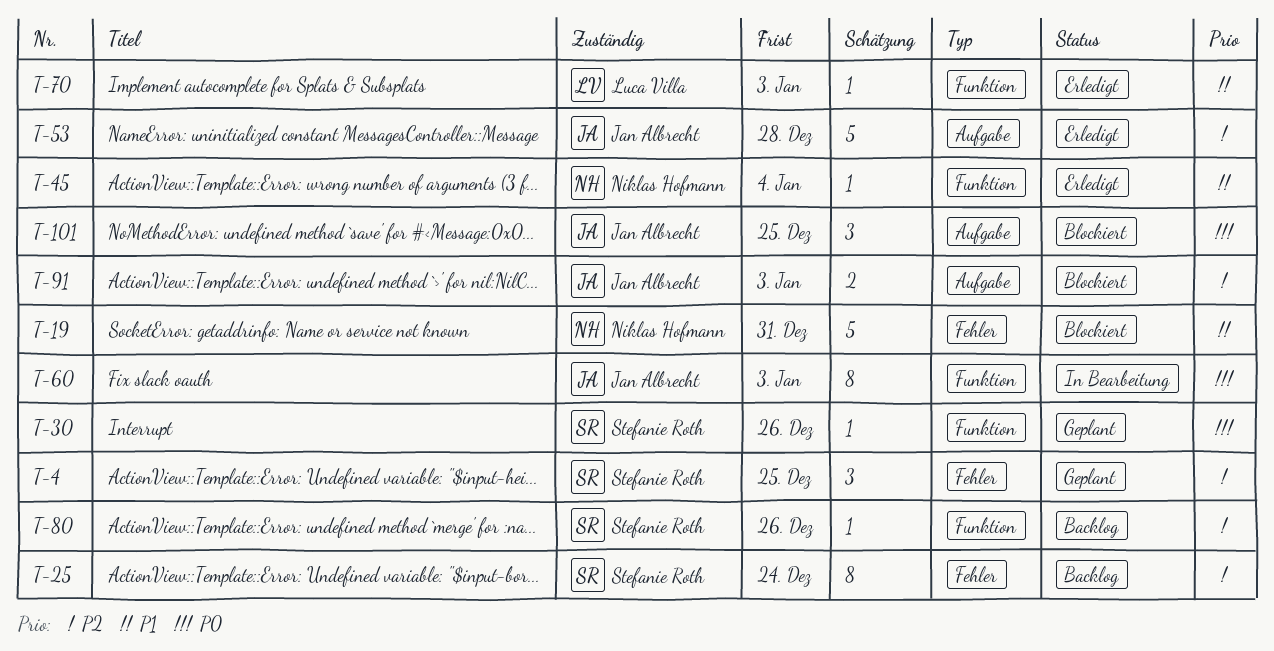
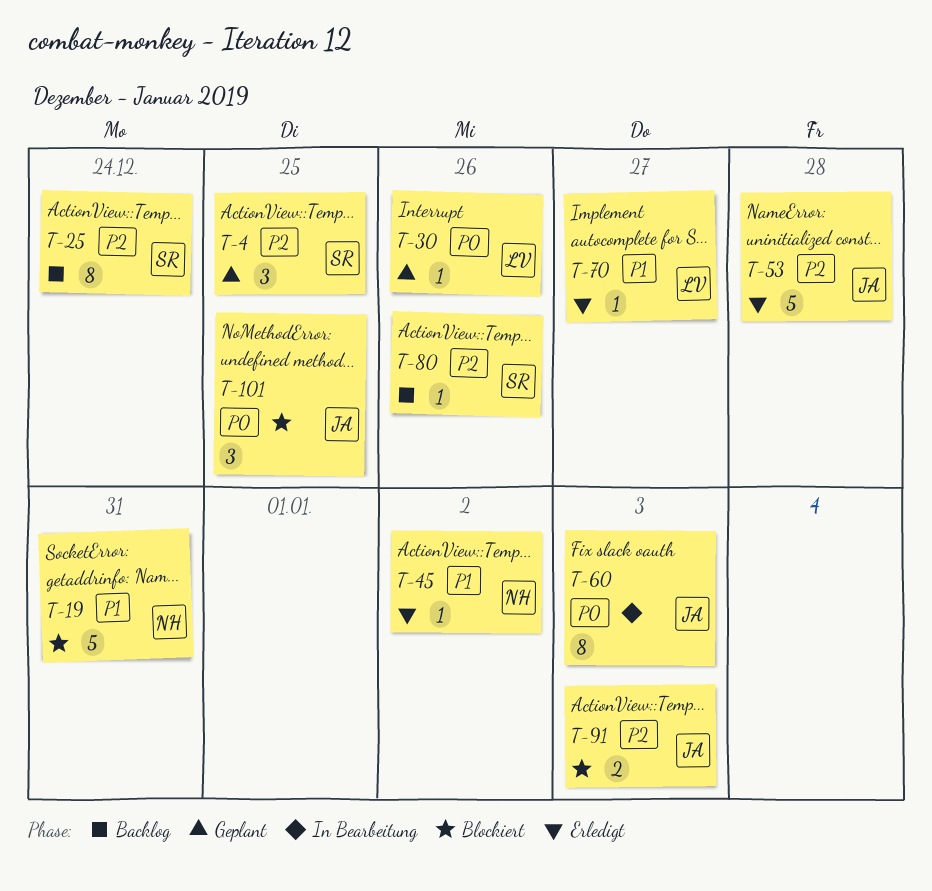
T-30, owner: Stefanie Roth -> Luca Villa
T-45, due: Jan 4 -> Jan 2
T-70, due: Jan 3 -> Dec 27

